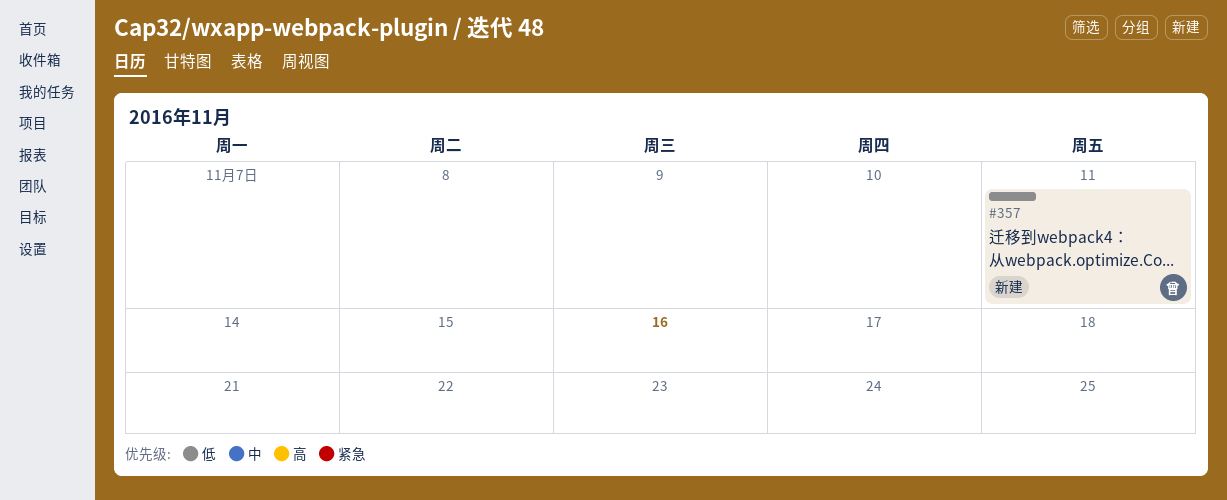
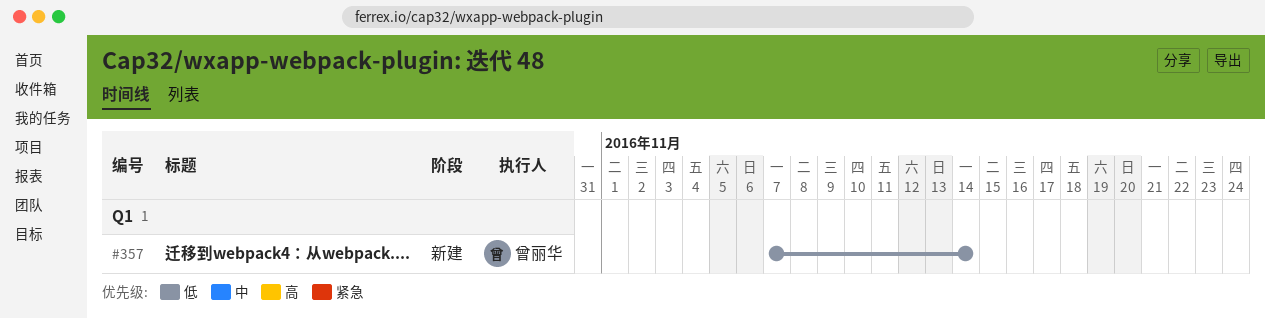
#357, due: Nov 11 -> Nov 14

